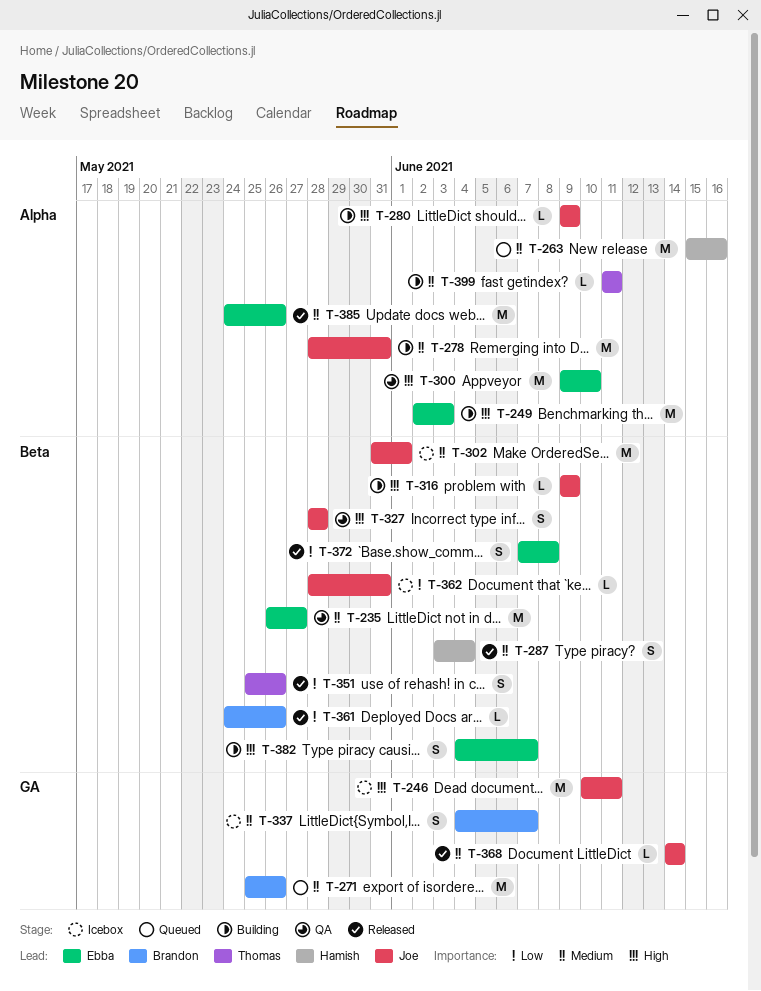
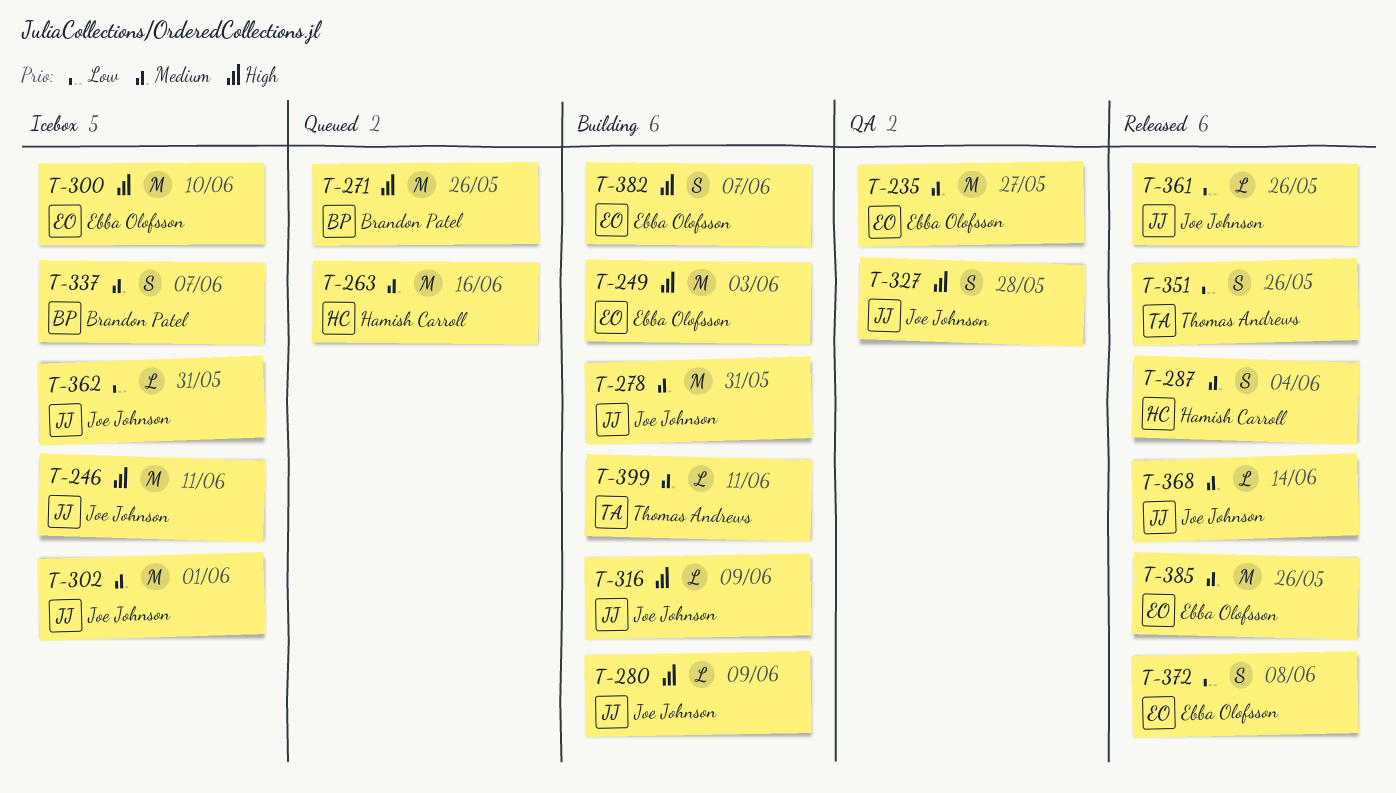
T-271, priority: Medium -> High
T-300, status: QA -> Icebox
T-361, owner: Brandon Patel -> Joe Johnson

